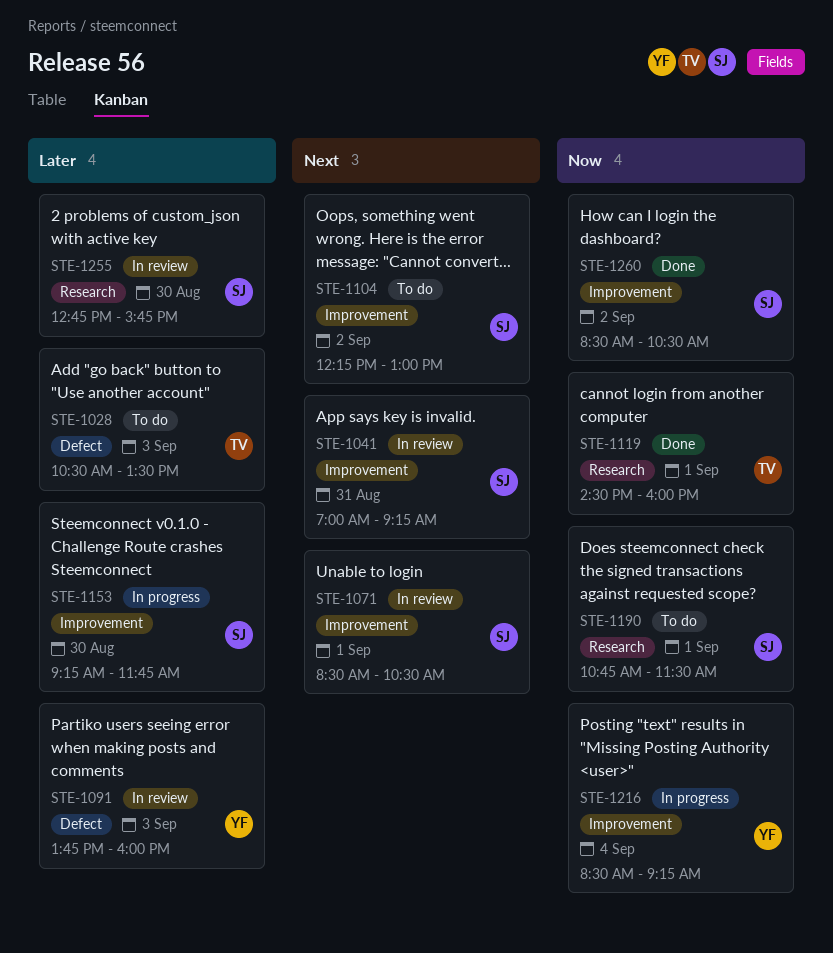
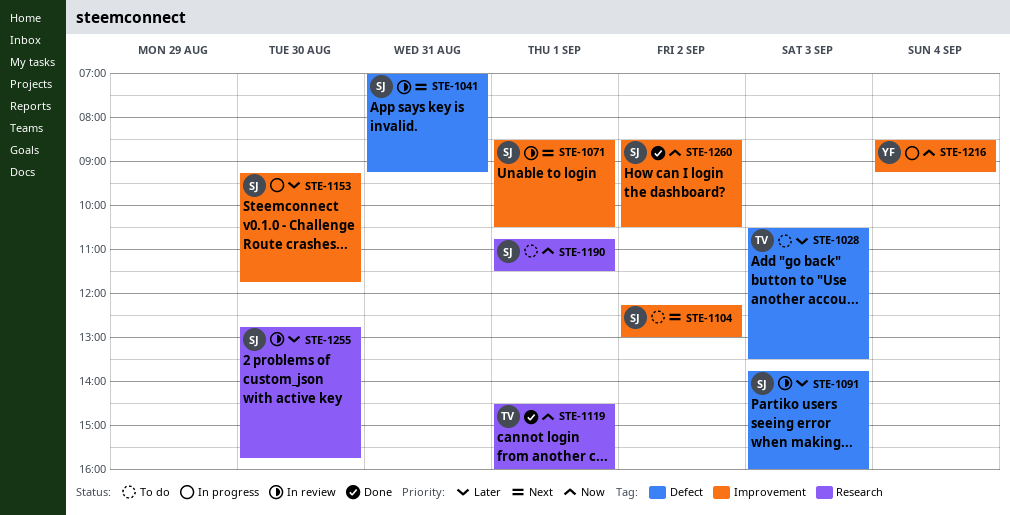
STE-1041, label: Improvement -> Defect
STE-1091, owner: YF -> SJ

